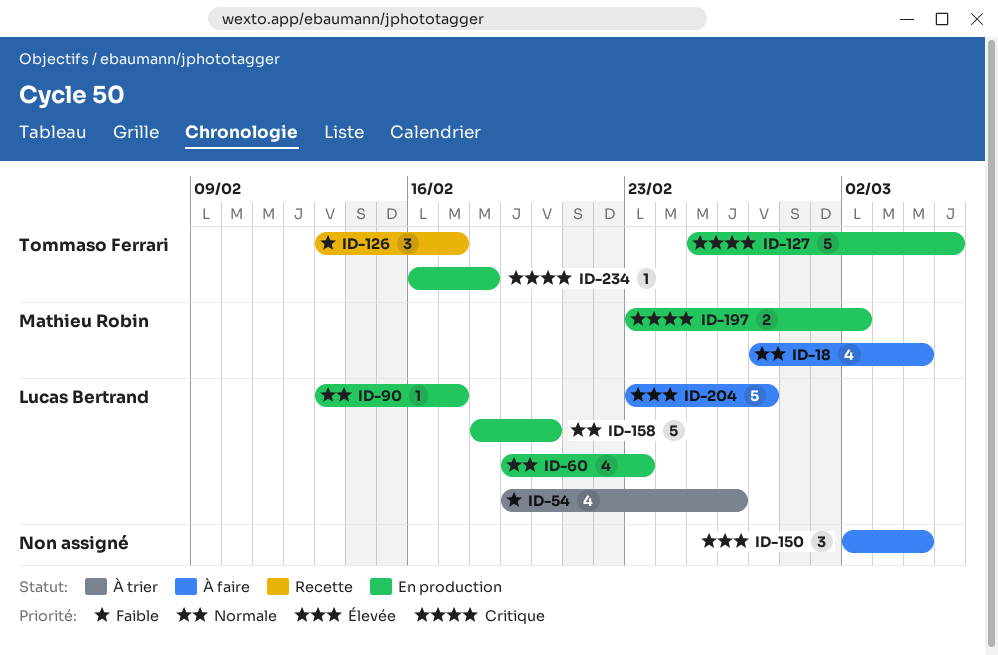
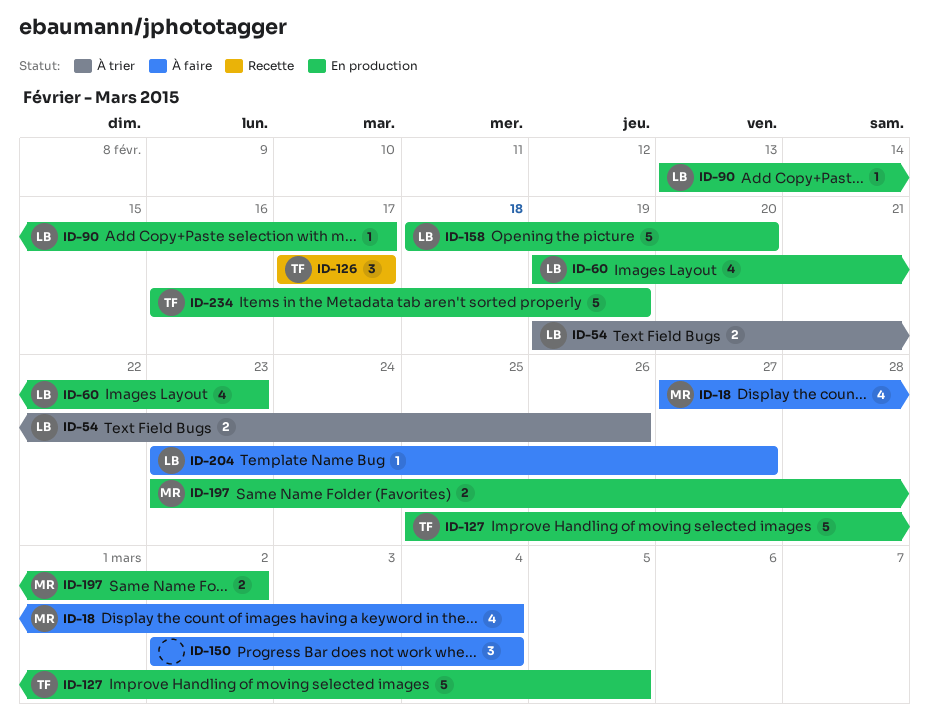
ID-54, estimate: 4 -> 2
ID-126, start: Feb 13 -> Feb 17
ID-204, estimate: 5 -> 1
ID-234, estimate: 1 -> 5
ID-234, due: Feb 18 -> Feb 19

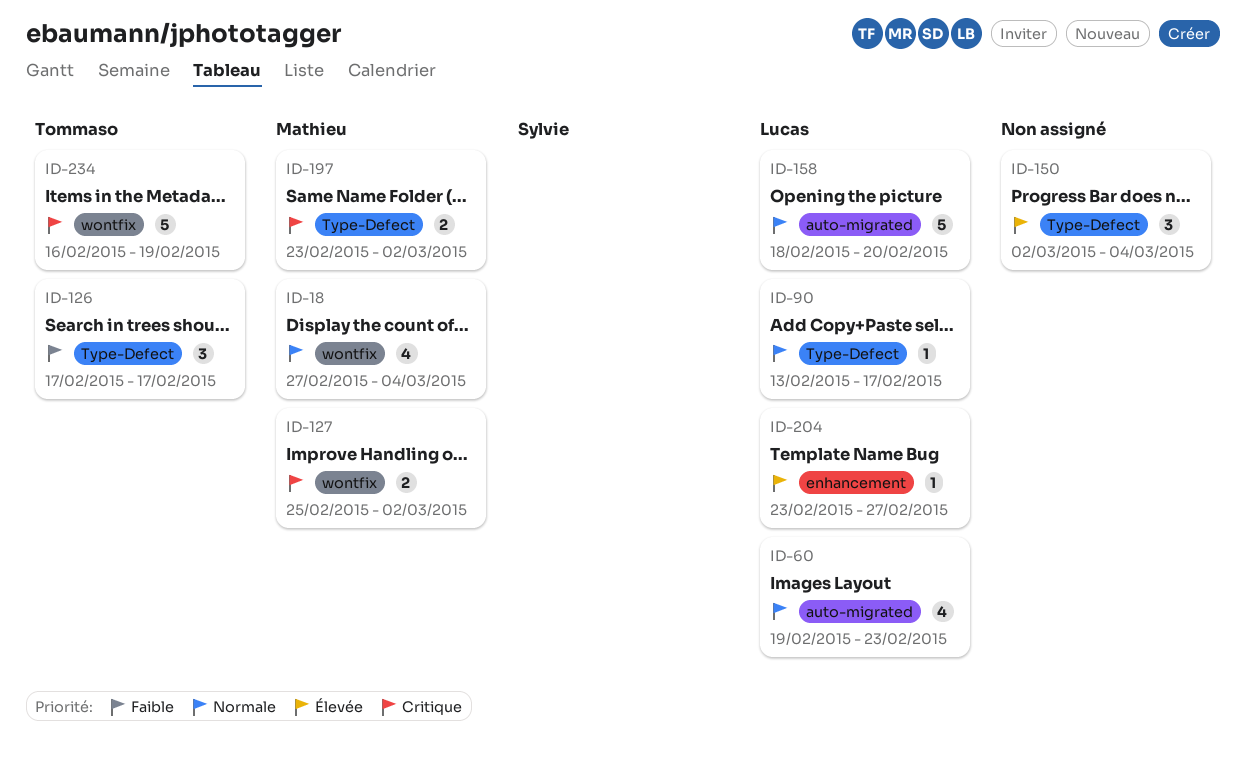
ID-54: present -> none
ID-127, owner: Tommaso -> Mathieu
ID-127, estimate: 5 -> 2
ID-127, due: Mar 5 -> Mar 2

